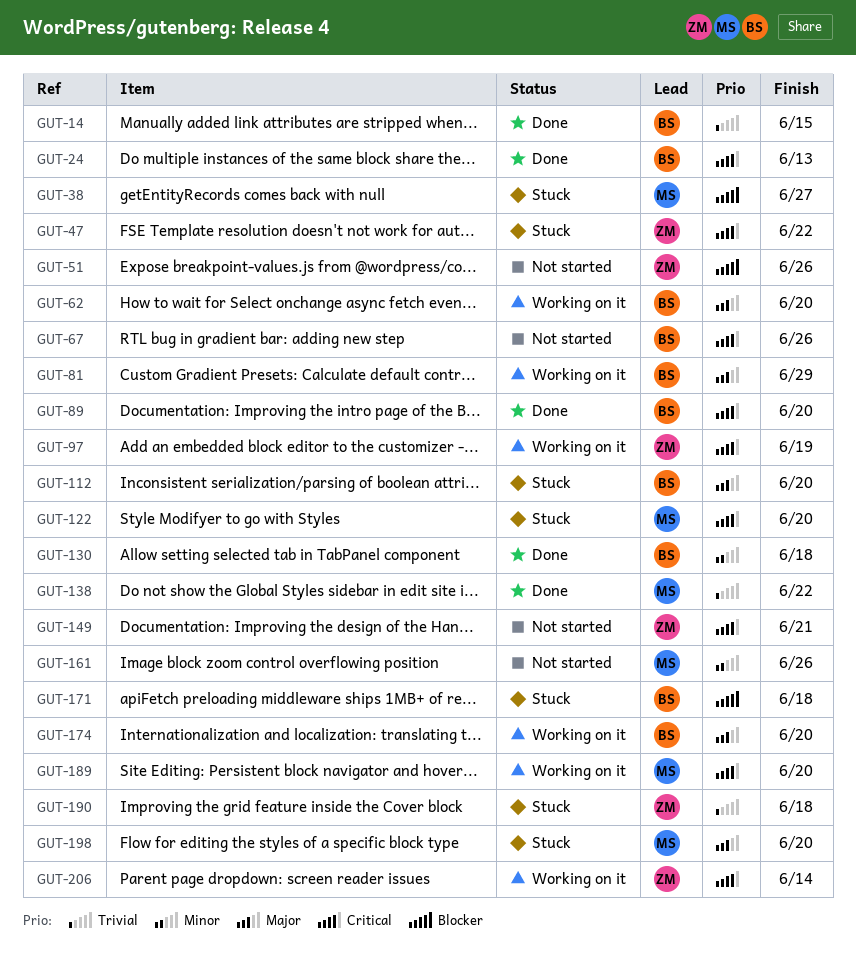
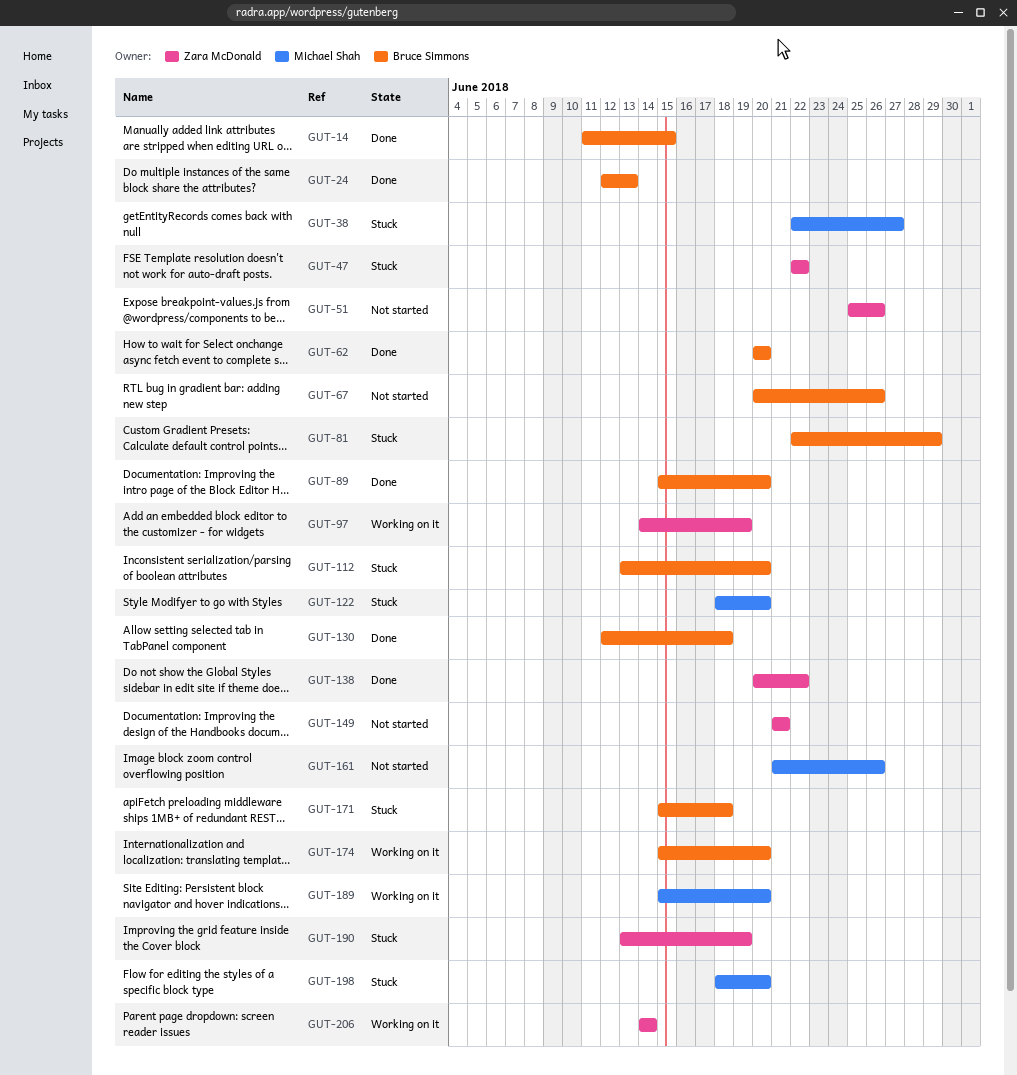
GUT-62, status: Working on it -> Done
GUT-81, status: Working on it -> Stuck
GUT-138, owner: Michael Shah -> Zara McDonald
GUT-190, due: Jun 18 -> Jun 19

